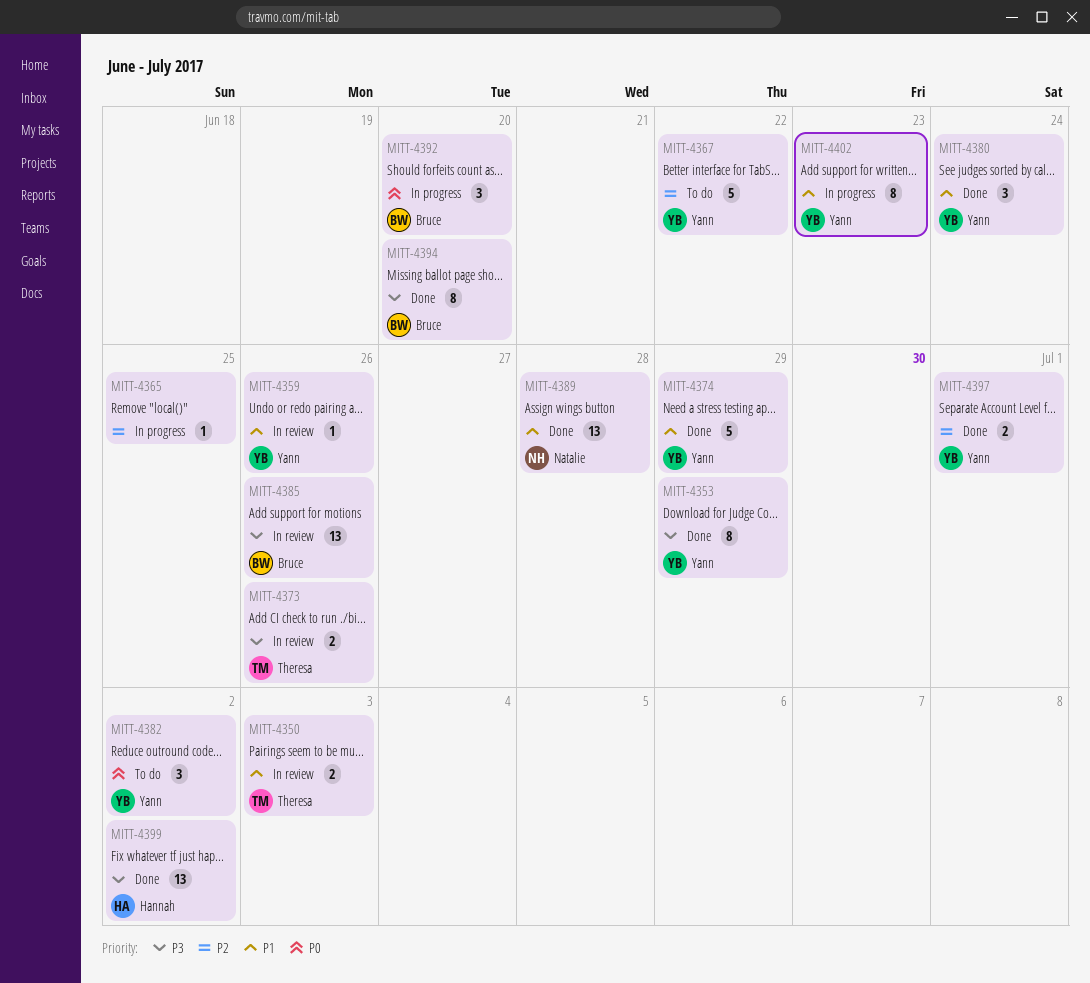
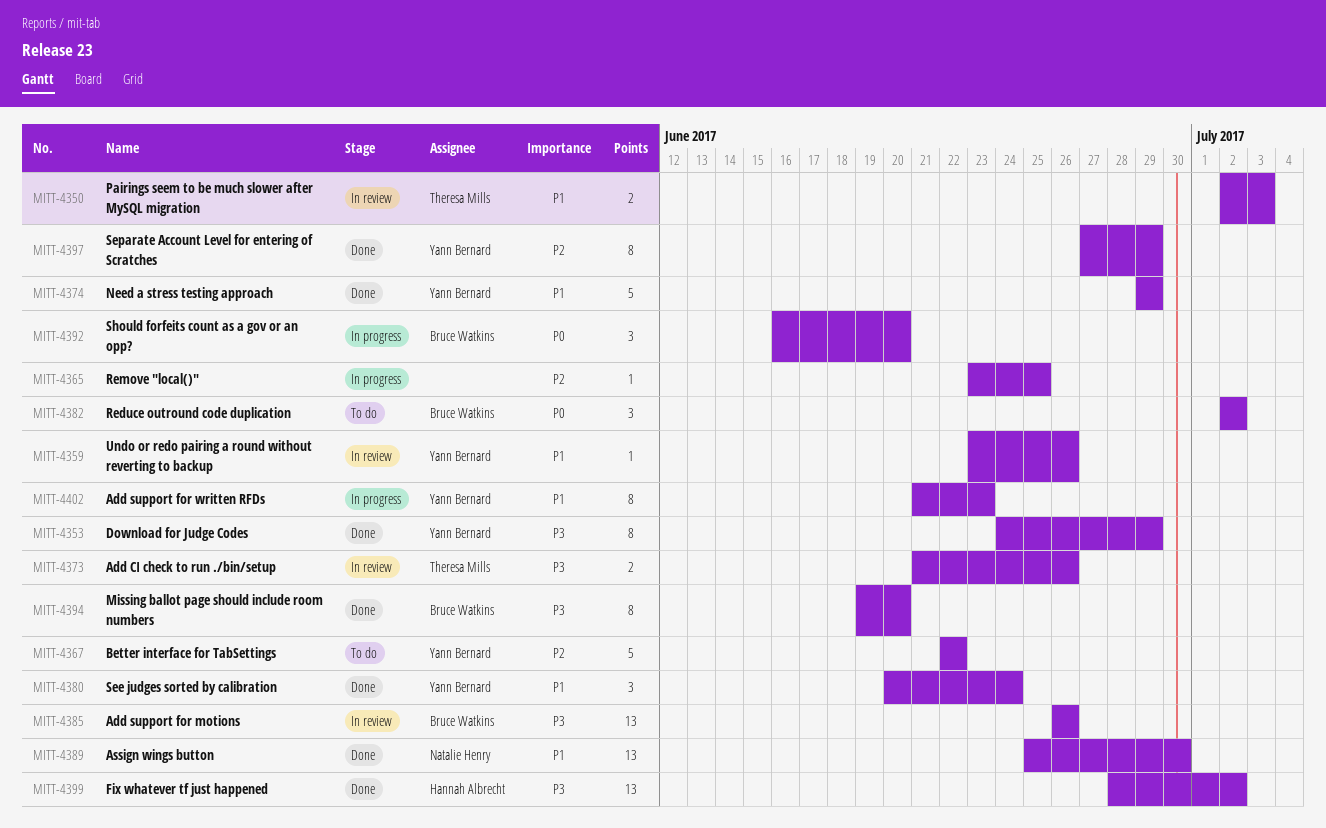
MITT-4382, owner: Yann Bernard -> Bruce Watkins
MITT-4389, due: Jun 28 -> Jun 30
MITT-4397, estimate: 2 -> 8
MITT-4397, due: Jul 1 -> Jun 29

